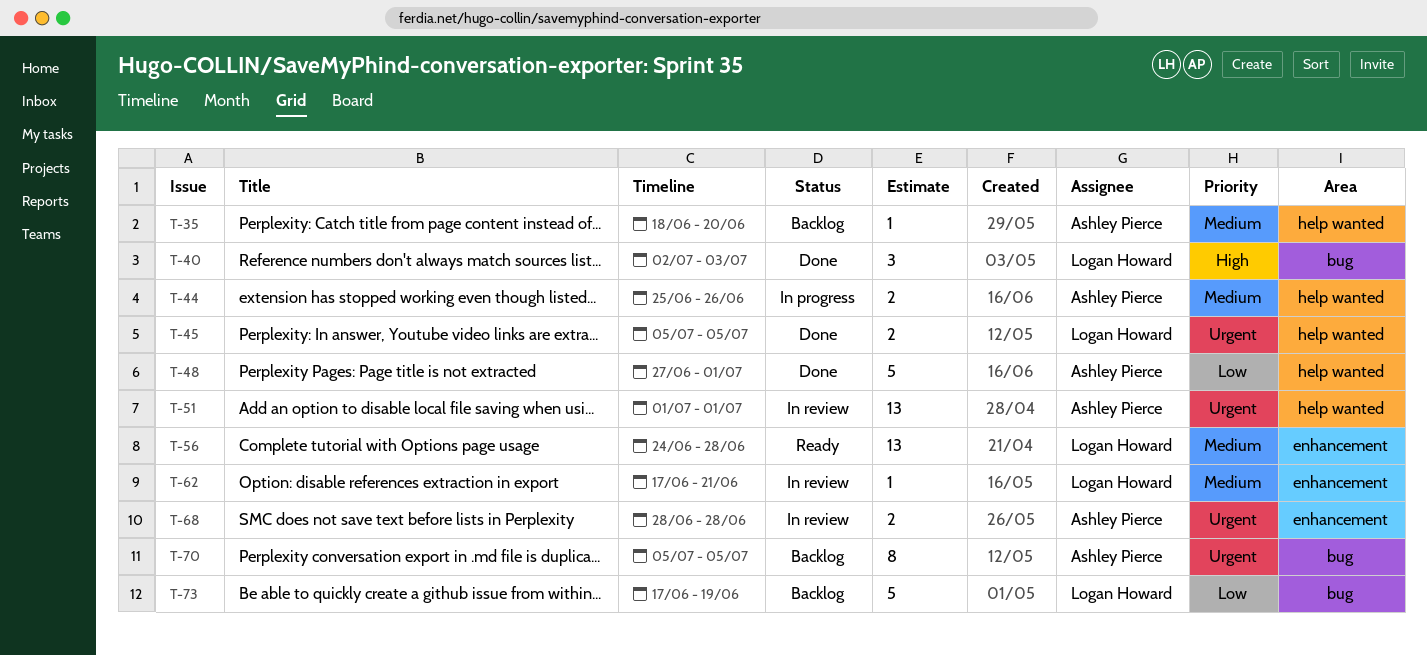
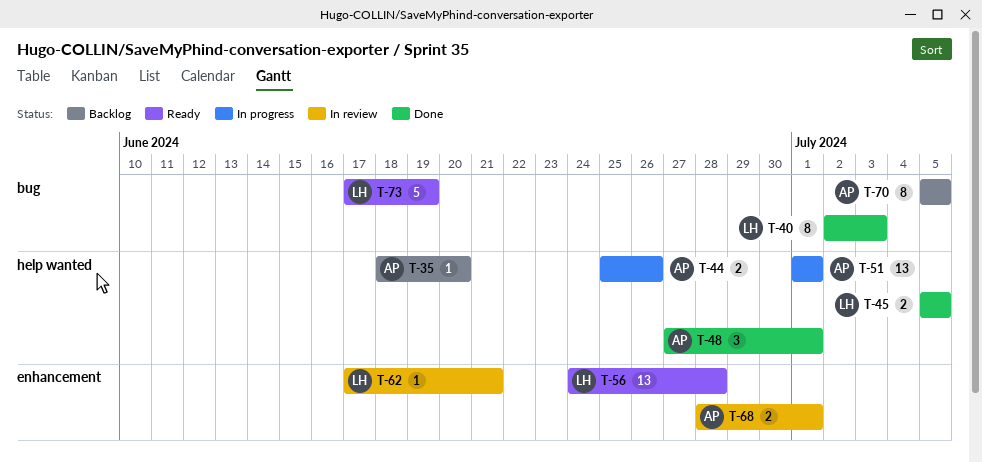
T-40, estimate: 3 -> 8
T-48, estimate: 5 -> 3
T-51, status: In review -> In progress
T-68, due: Jun 28 -> Jul 1
T-73, status: Backlog -> Ready

